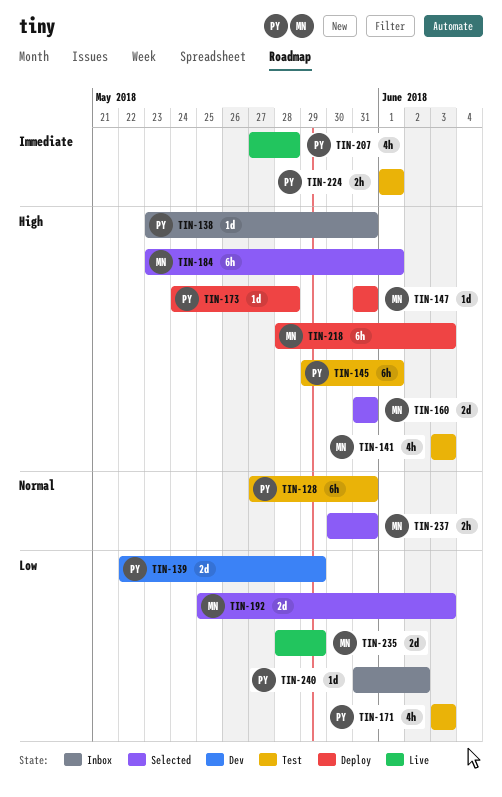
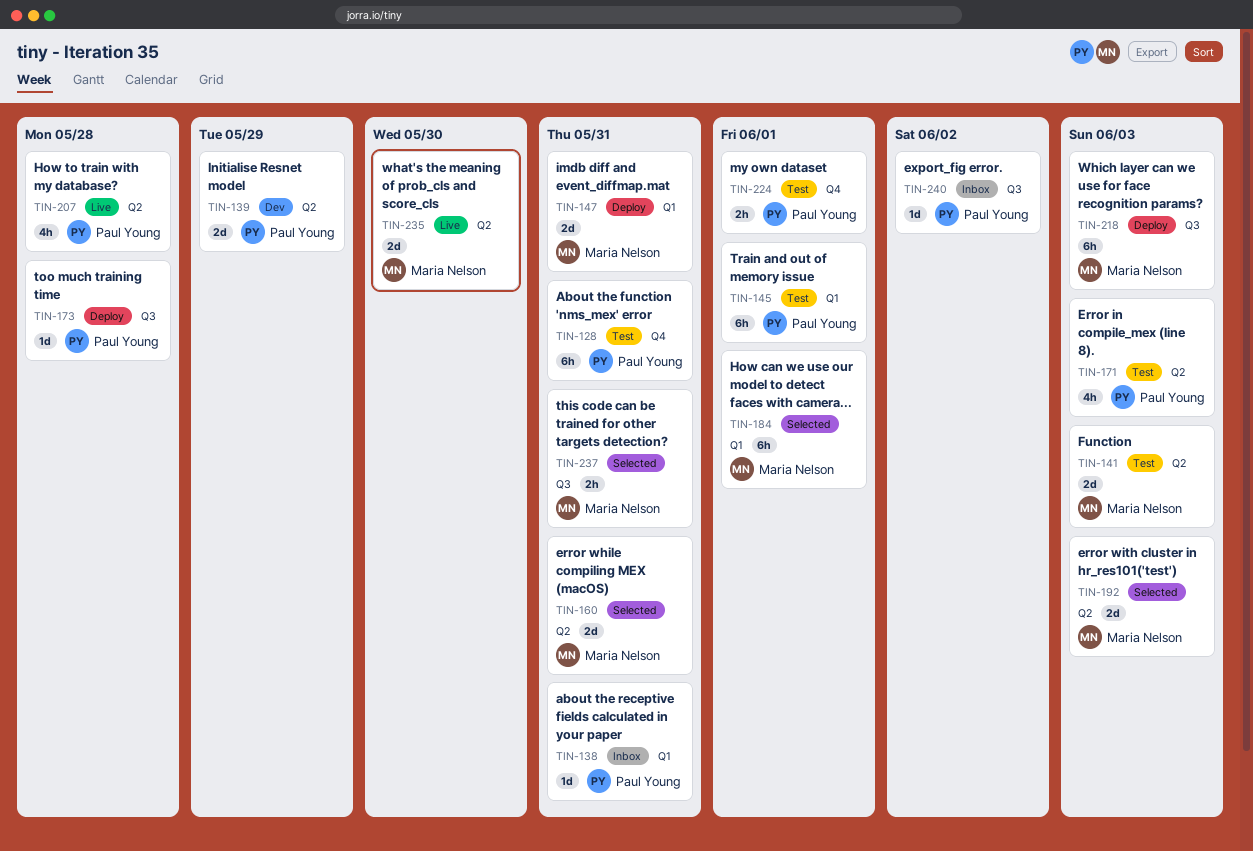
TIN-141, estimate: 4h -> 2d
TIN-147, estimate: 1d -> 2d
TIN-235, due: May 29 -> May 30

